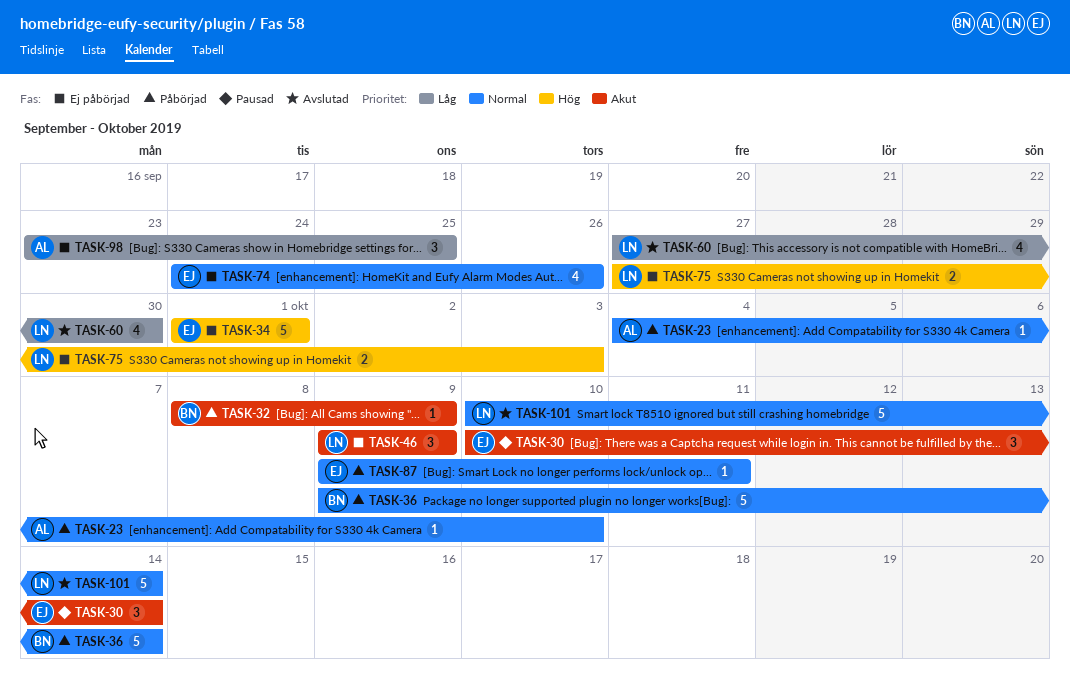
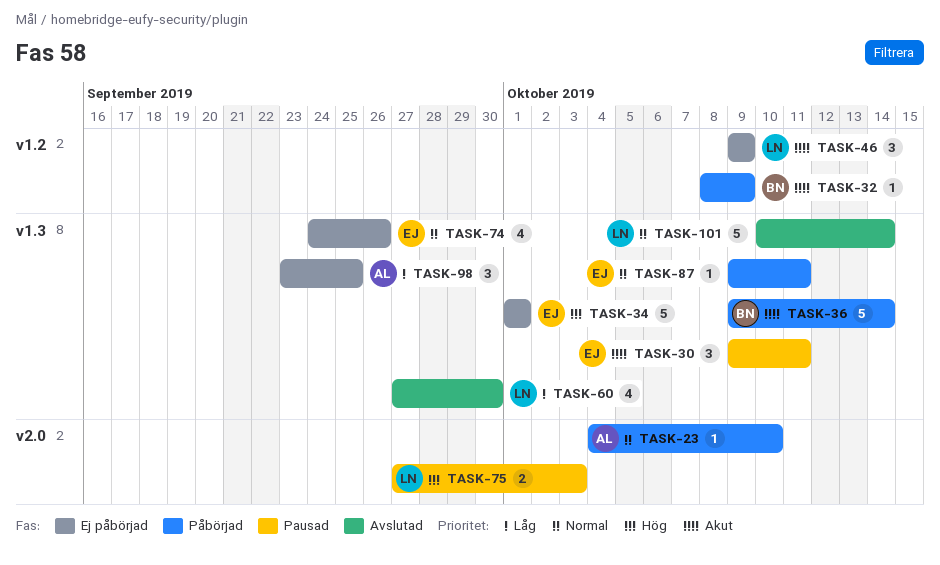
TASK-30, start: Oct 10 -> Oct 9
TASK-30, due: Oct 14 -> Oct 11
TASK-36, priority: Normal -> Akut
TASK-75, status: Ej påbörjad -> Pausad

